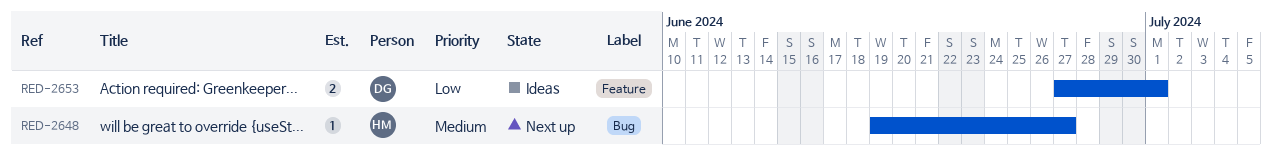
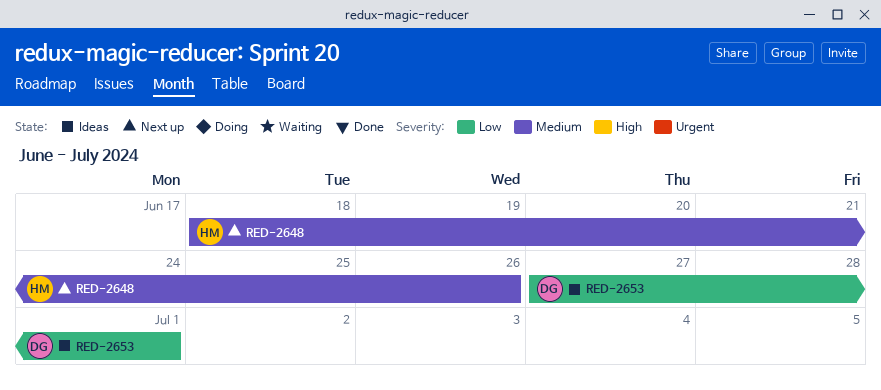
RED-2648, start: Jun 19 -> Jun 18
RED-2648, due: Jun 27 -> Jun 26

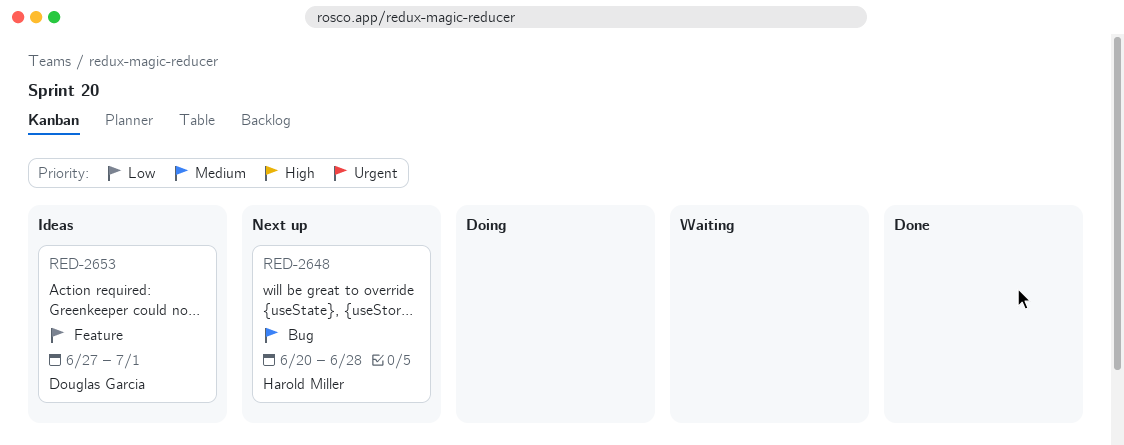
RED-2648, start: Jun 18 -> Jun 20
RED-2648, due: Jun 26 -> Jun 28

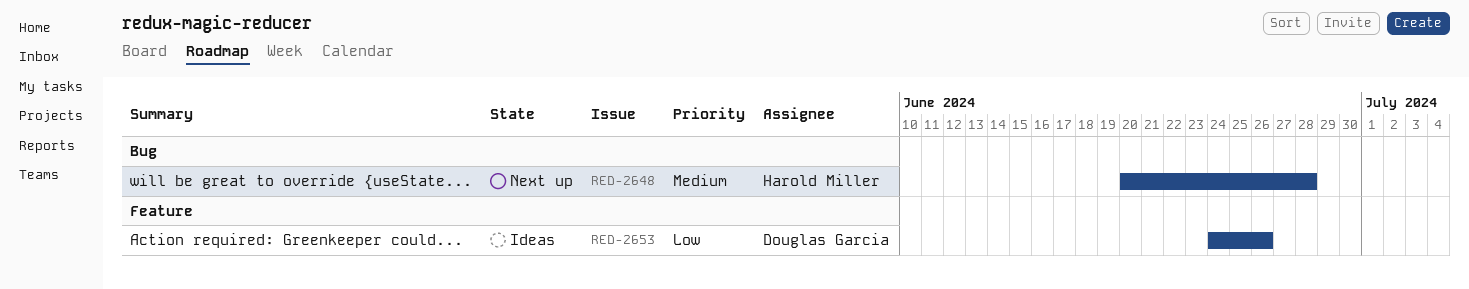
RED-2653, start: Jun 27 -> Jun 24
RED-2653, due: Jul 1 -> Jun 26

